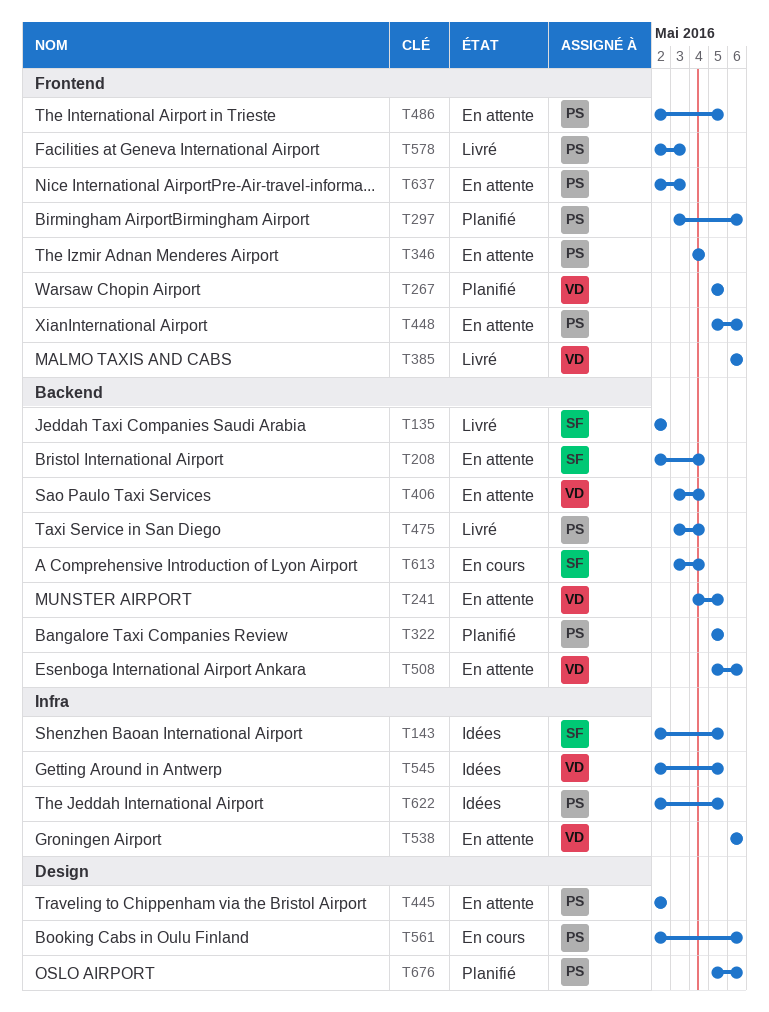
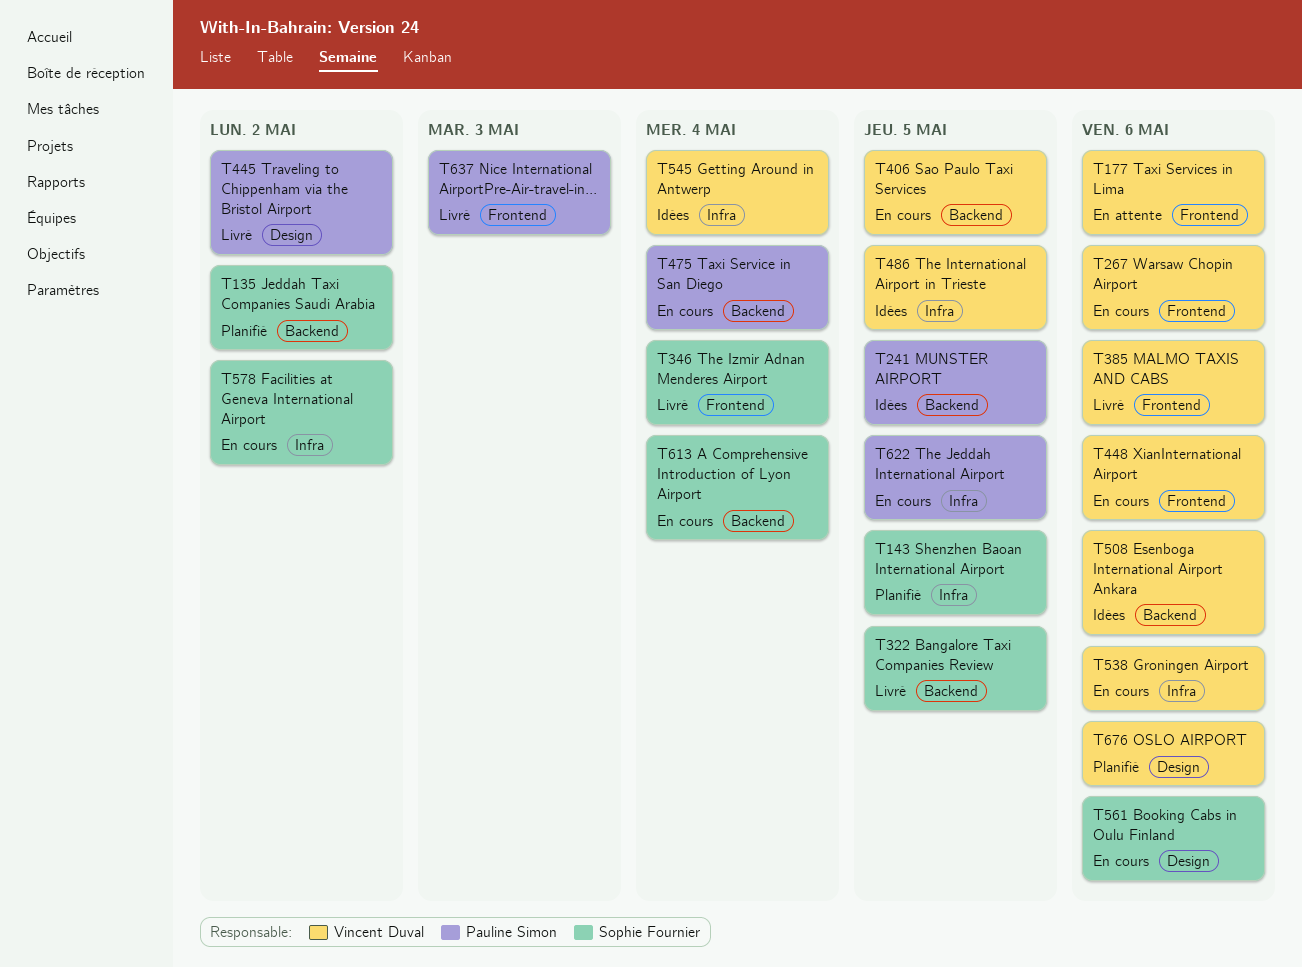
T135, status: Livré -> Planifié
T143, status: Idées -> Planifié
T177: none -> present
T208: present -> none
T241, status: En attente -> Idées
T241, owner: Vincent Duval -> Pauline Simon
T267, status: Planifié -> En cours
T267, due: May 5 -> May 6
T297: present -> none
T322, status: Planifié -> Livré
T322, owner: Pauline Simon -> Sophie Fournier
T346, status: En attente -> Livré
T346, owner: Pauline Simon -> Sophie Fournier
T406, status: En attente -> En cours
T406, due: May 4 -> May 5
T445, status: En attente -> Livré
T448, status: En attente -> En cours
T448, owner: Pauline Simon -> Vincent Duval
T475, status: Livré -> En cours
T486, status: En attente -> Idées
T486, owner: Pauline Simon -> Vincent Duval
T486, label: Frontend -> Infra
T508, status: En attente -> Idées
T538, status: En attente -> En cours
T545, due: May 5 -> May 4
T561, owner: Pauline Simon -> Sophie Fournier
T578, status: Livré -> En cours
T578, owner: Pauline Simon -> Sophie Fournier
T578, label: Frontend -> Infra
T578, due: May 3 -> May 2
T622, status: Idées -> En cours
T637, status: En attente -> Livré
T676, owner: Pauline Simon -> Vincent Duval

